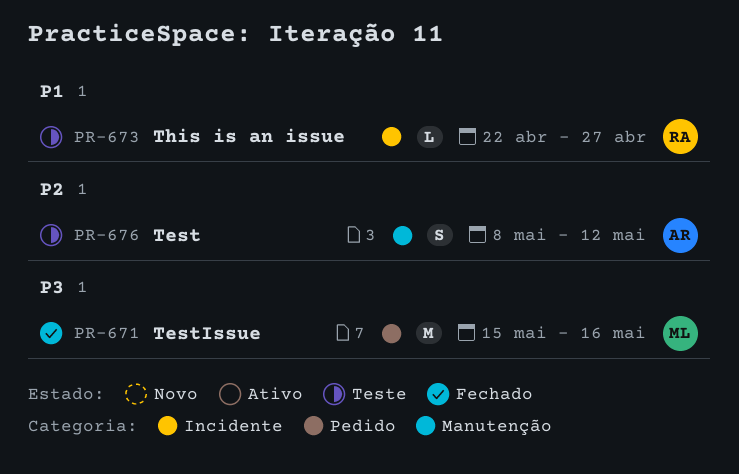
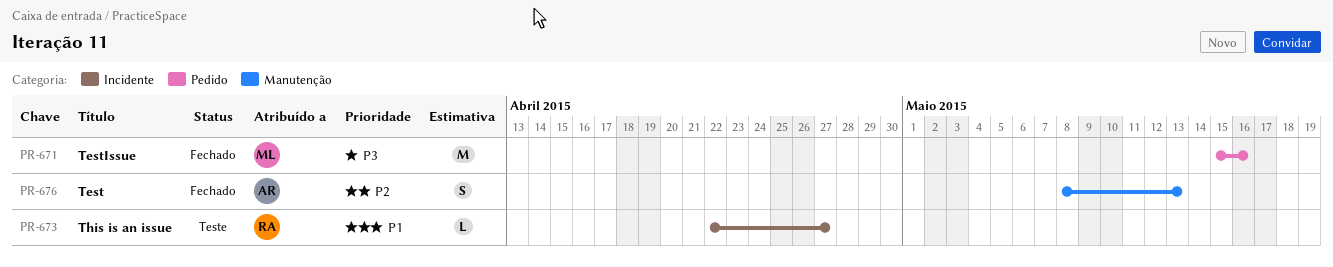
PR-676, status: Teste -> Fechado
PR-676, due: May 12 -> May 13

